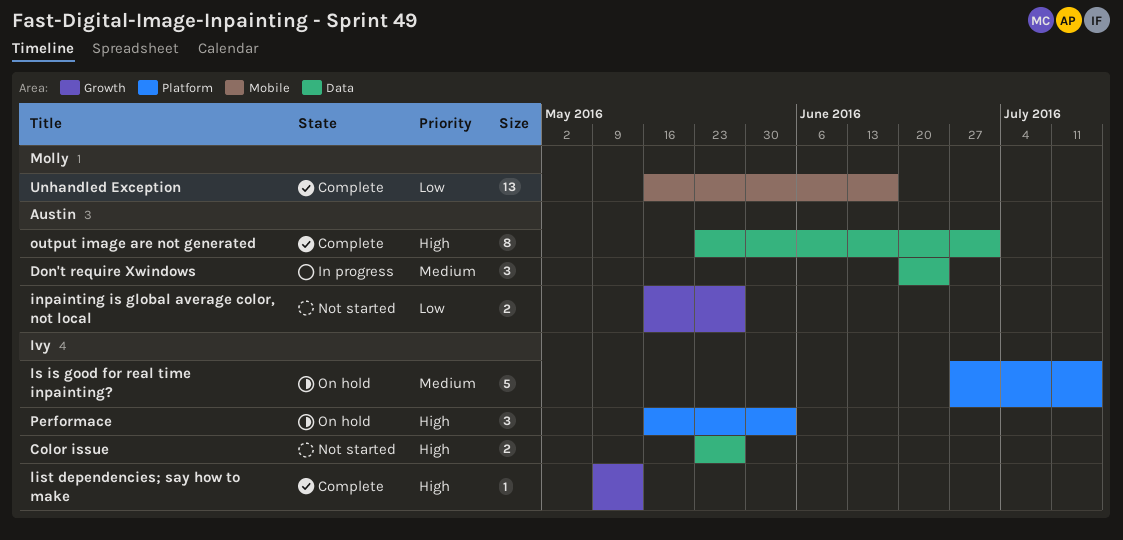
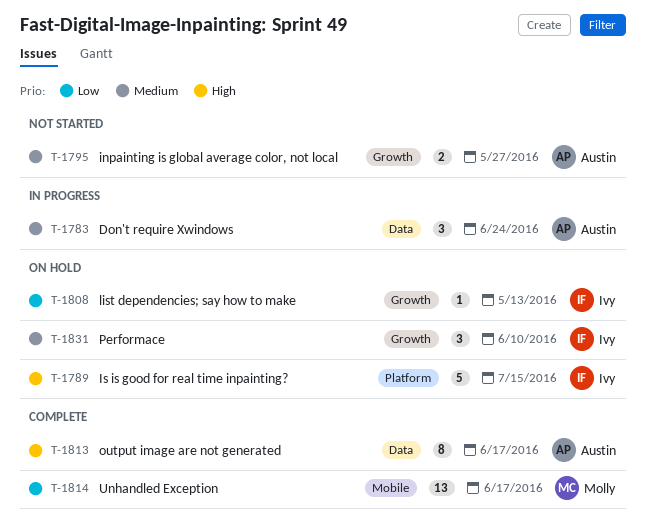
Color issue: present -> none
inpainting is global average color, not local, priority: Low -> Medium
Is is good for real time inpainting?, priority: Medium -> High
list dependencies; say how to make, status: Complete -> On hold
list dependencies; say how to make, priority: High -> Low
output image are not generated, due: Jul 1 -> Jun 17
Performace, priority: High -> Medium
Performace, label: Platform -> Growth
Performace, due: Jun 3 -> Jun 10

